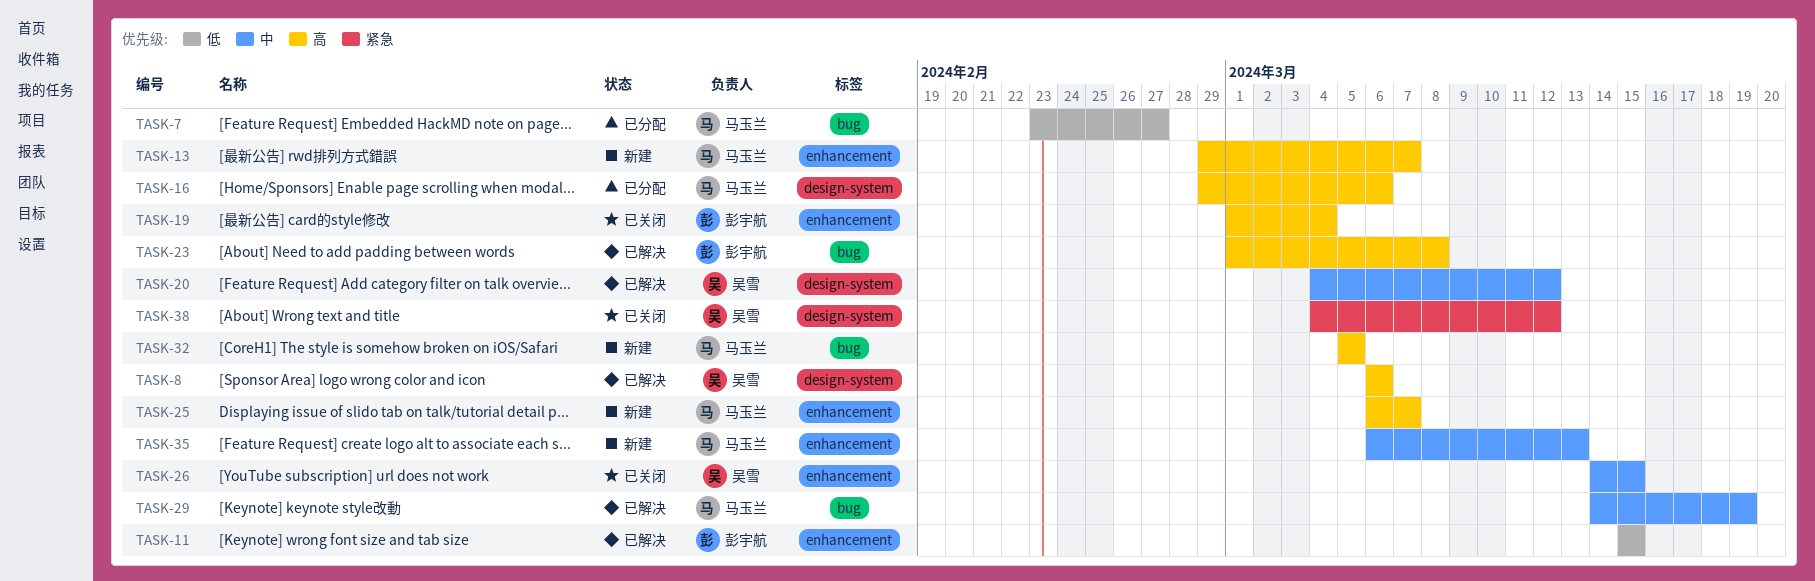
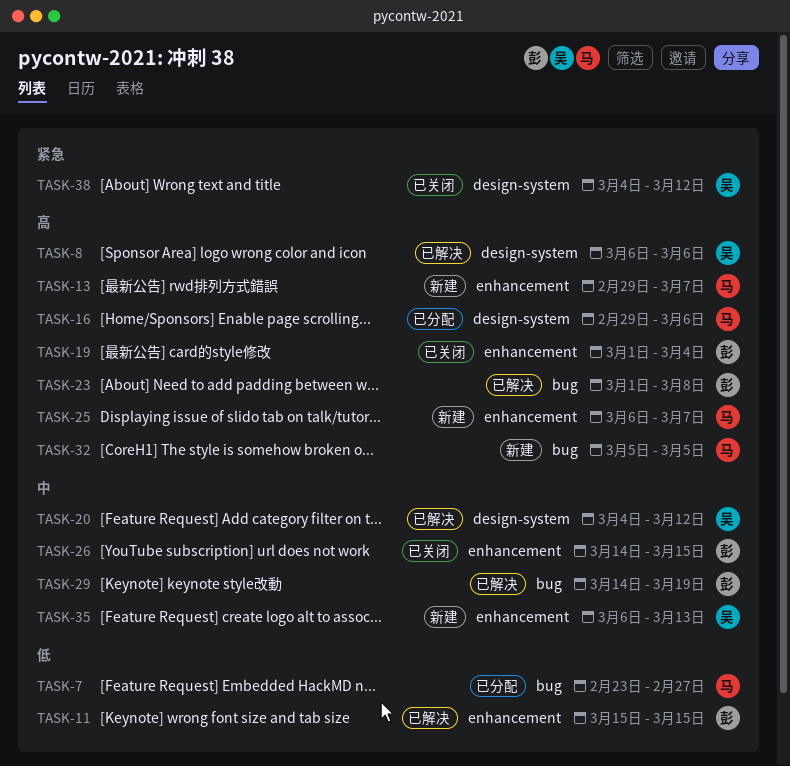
TASK-26, owner: 吴雪 -> 彭宇航
TASK-29, owner: 马玉兰 -> 彭宇航
TASK-35, owner: 马玉兰 -> 吴雪

